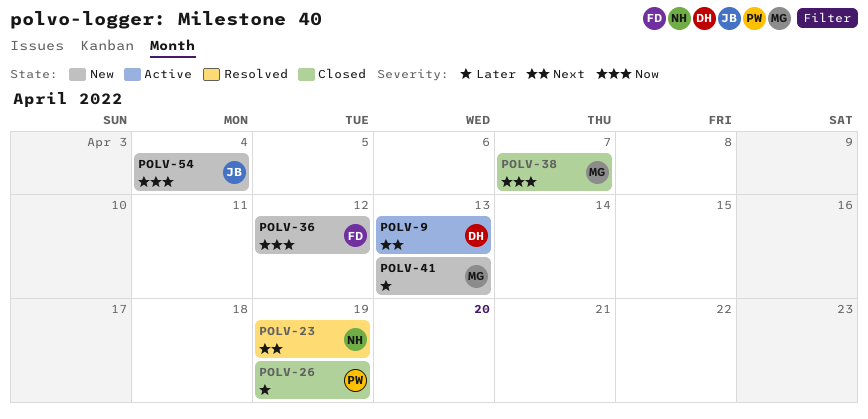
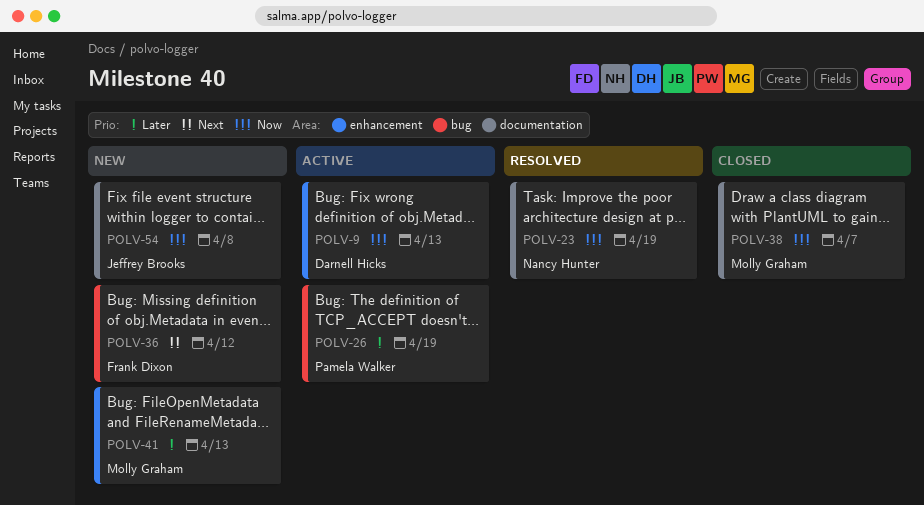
POLV-9, priority: Next -> Now
POLV-23, priority: Next -> Now
POLV-26, status: Closed -> Active
POLV-36, priority: Now -> Next
POLV-54, due: Apr 4 -> Apr 8

